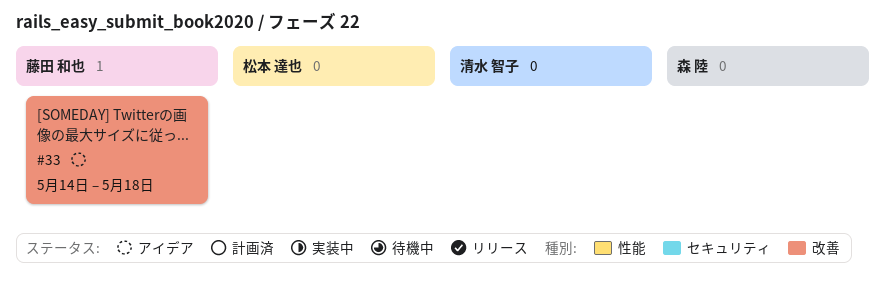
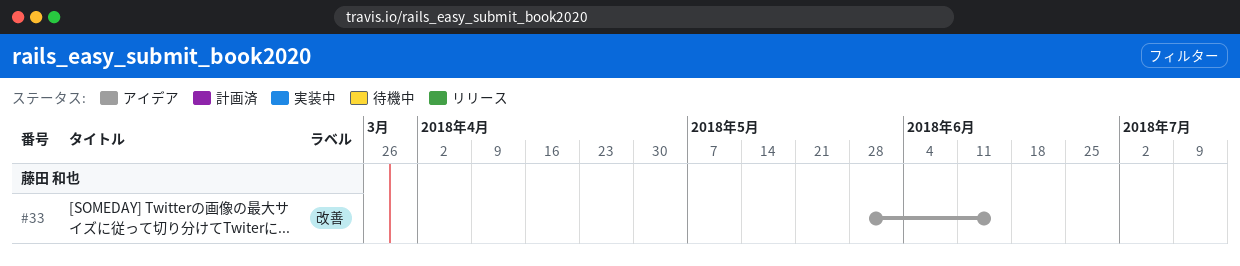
#33, start: May 14 -> May 28
#33, due: May 18 -> Jun 15

